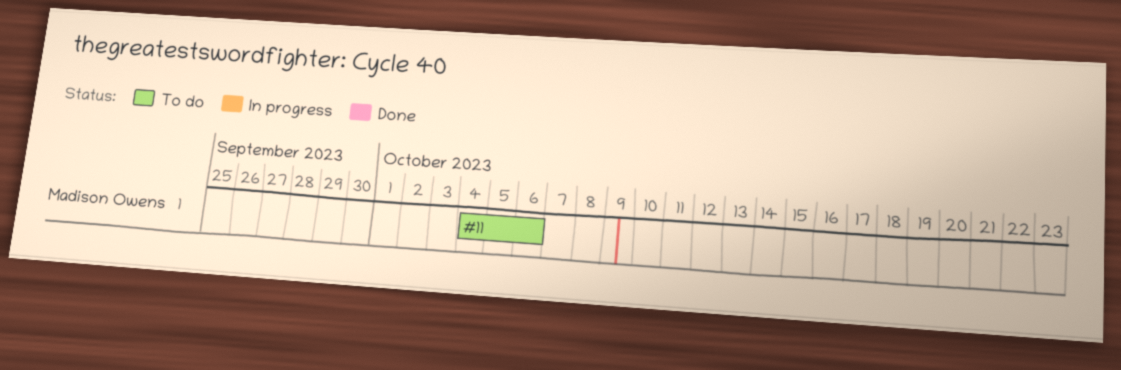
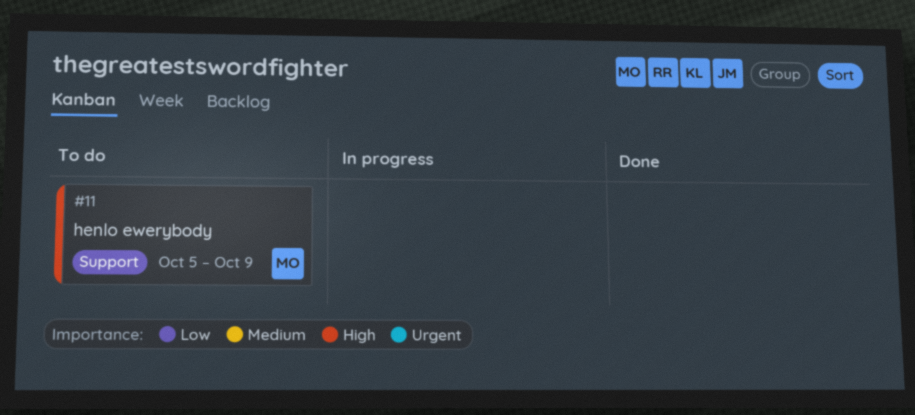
#11, start: Oct 4 -> Oct 5
#11, due: Oct 6 -> Oct 9

